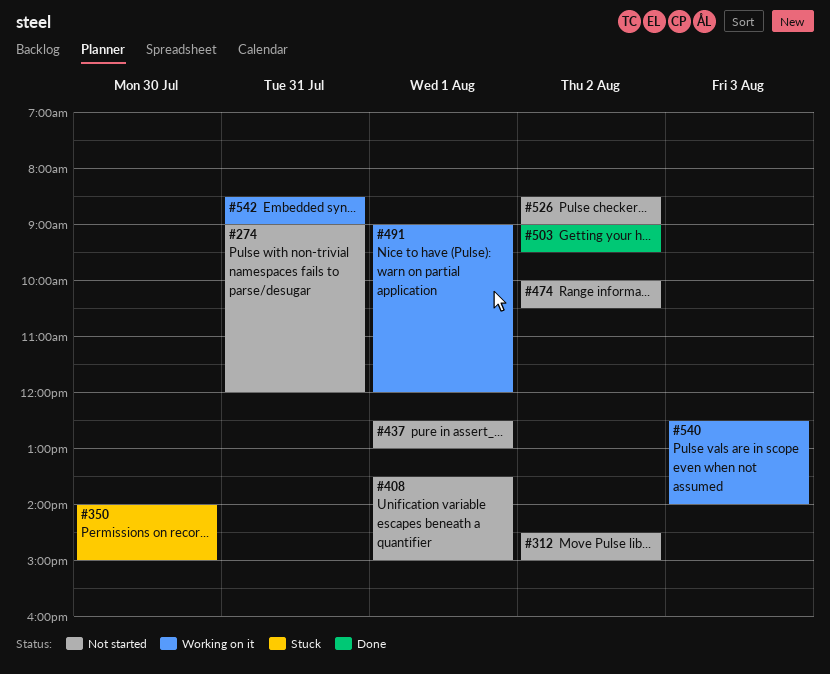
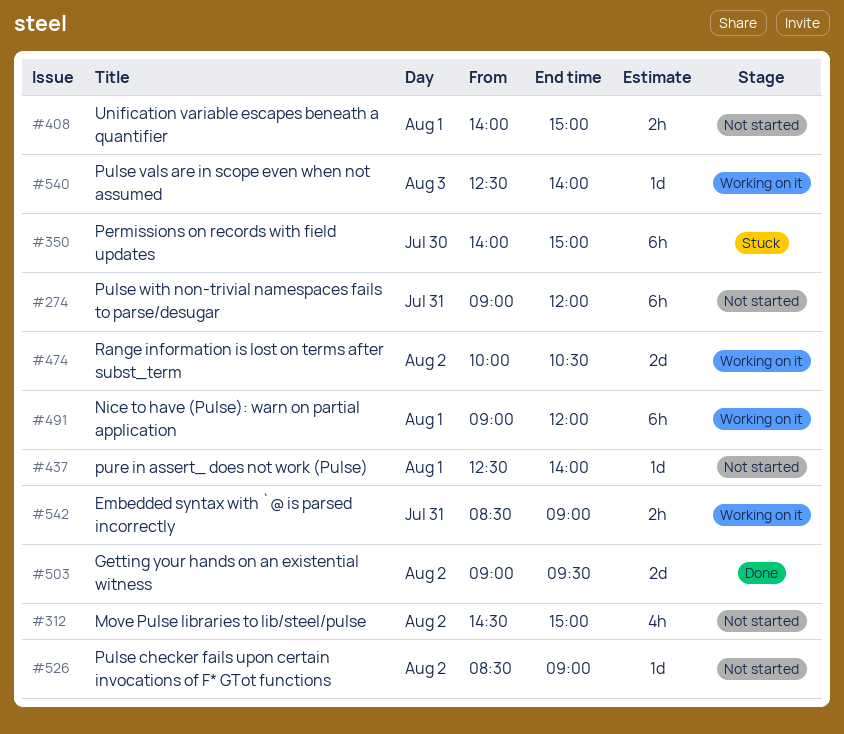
#408, begins: 13:30 -> 14:00
#437, ends: 13:00 -> 14:00
#474, status: Not started -> Working on it

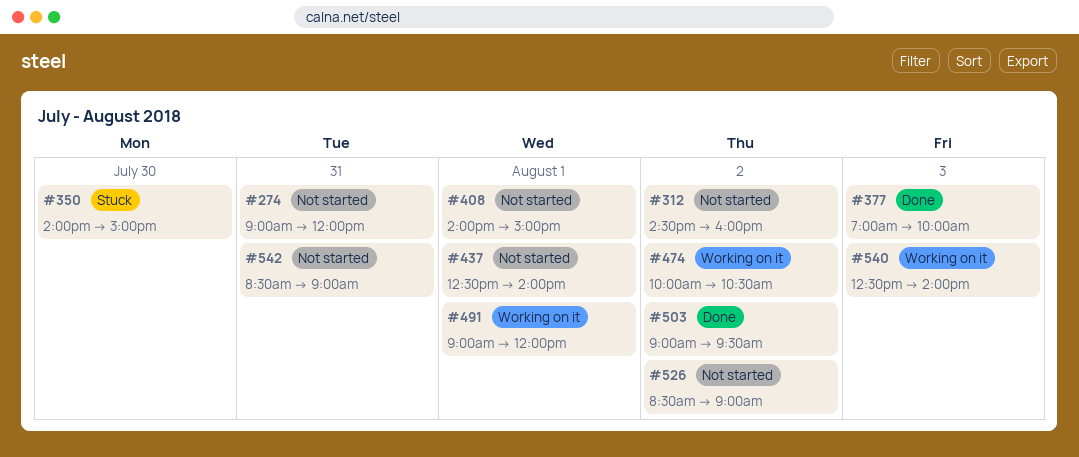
#312, ends: 15:00 -> 16:00
#377: none -> present
#542, status: Working on it -> Not started

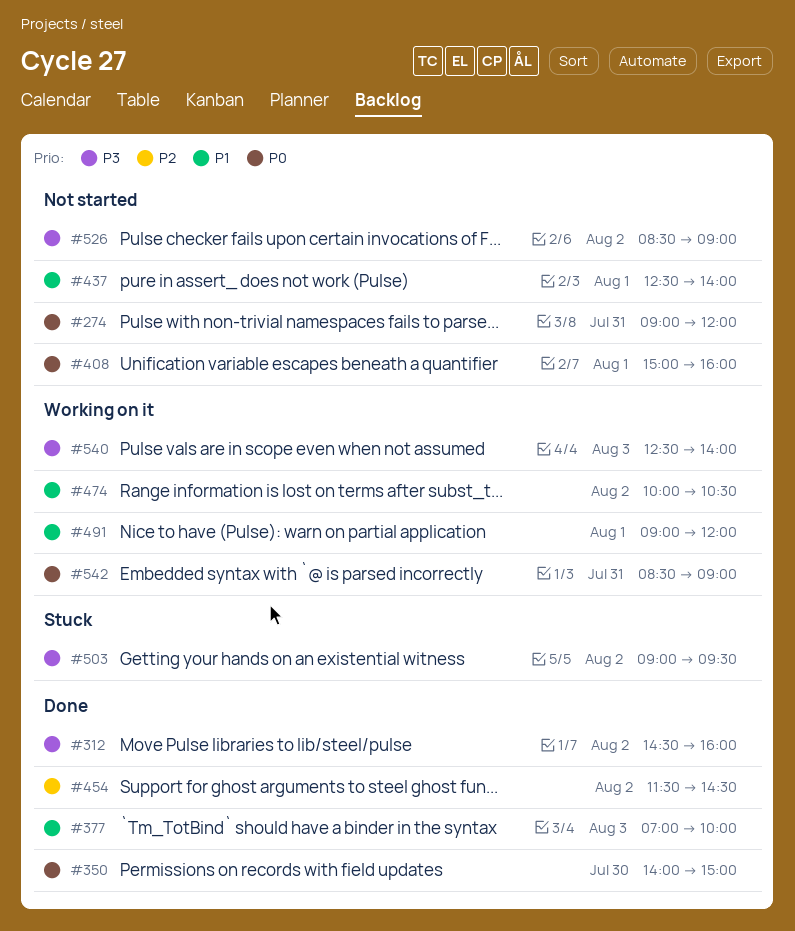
#312, status: Not started -> Done
#350, status: Stuck -> Done
#408, begins: 14:00 -> 15:00
#408, ends: 15:00 -> 16:00
#454: none -> present
#503, status: Done -> Stuck
#542, status: Not started -> Working on it

